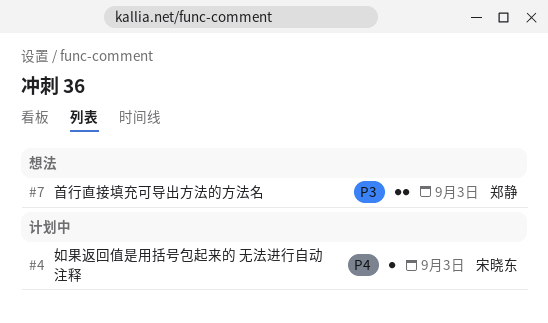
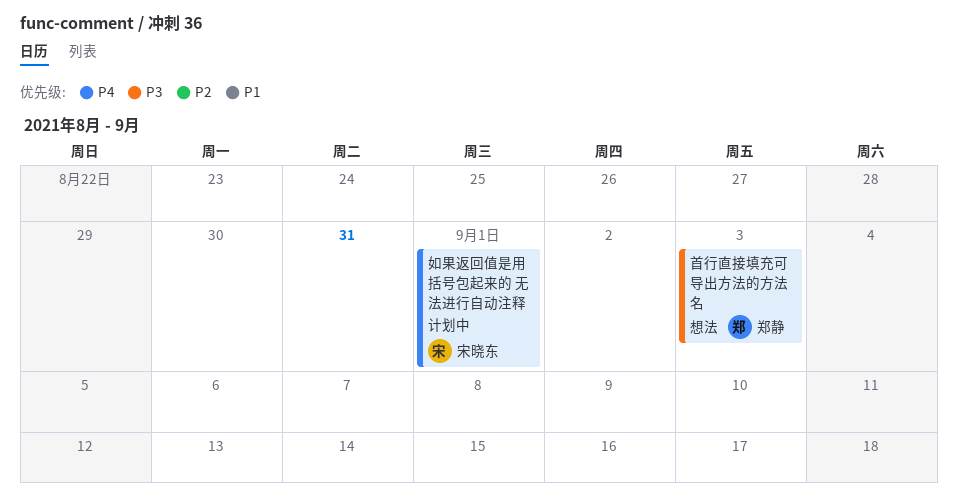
如果返回值是用括号包起来的 无法进行自动注释, due: Sep 3 -> Sep 1

